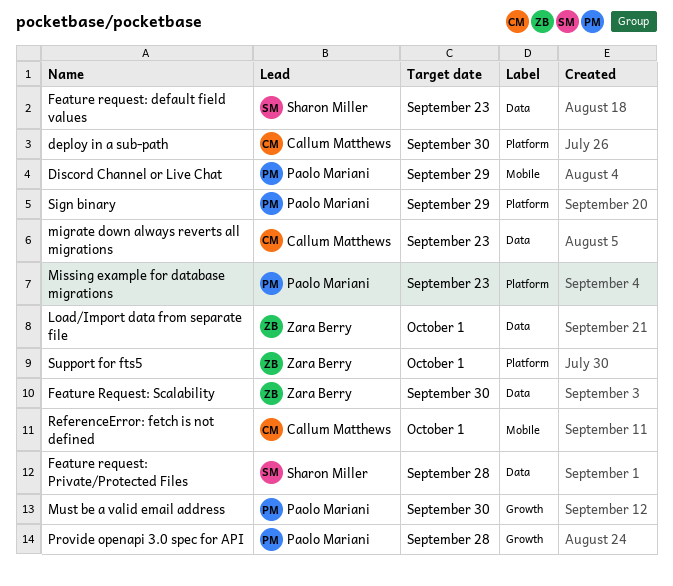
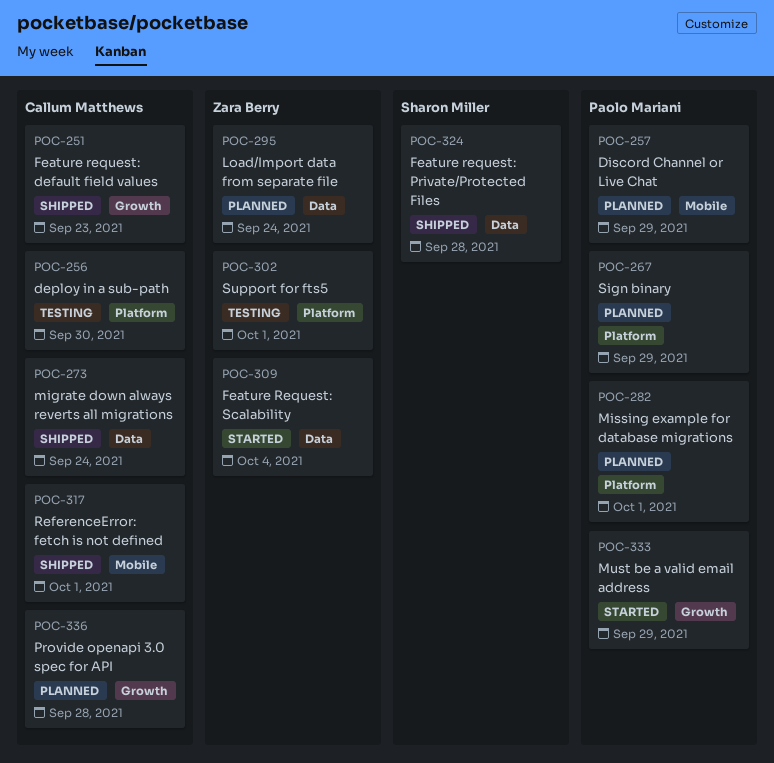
Feature request: default field values, owner: Sharon Miller -> Callum Matthews
Feature request: default field values, label: Data -> Growth
Feature Request: Scalability, due: Sep 30 -> Oct 4
Load/Import data from separate file, due: Oct 1 -> Sep 24
migrate down always reverts all migrations, due: Sep 23 -> Sep 24
Missing example for database migrations, due: Sep 23 -> Oct 1
Must be a valid email address, due: Sep 30 -> Sep 29
Provide openapi 3.0 spec for API, owner: Paolo Mariani -> Callum Matthews

